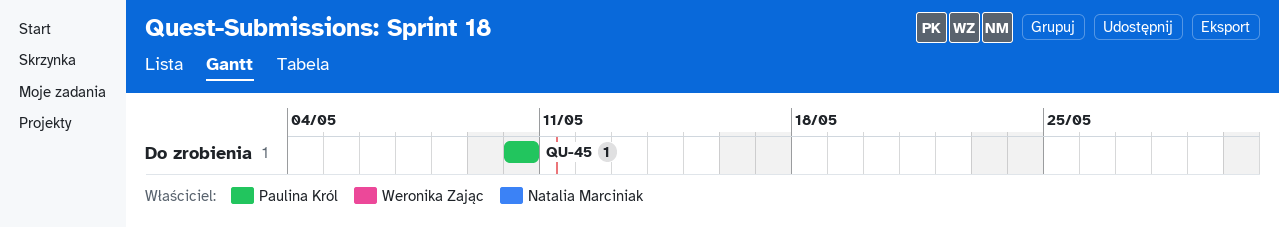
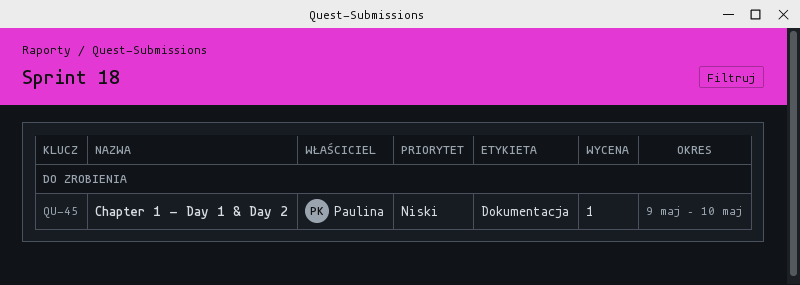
QU-45, start: May 10 -> May 9

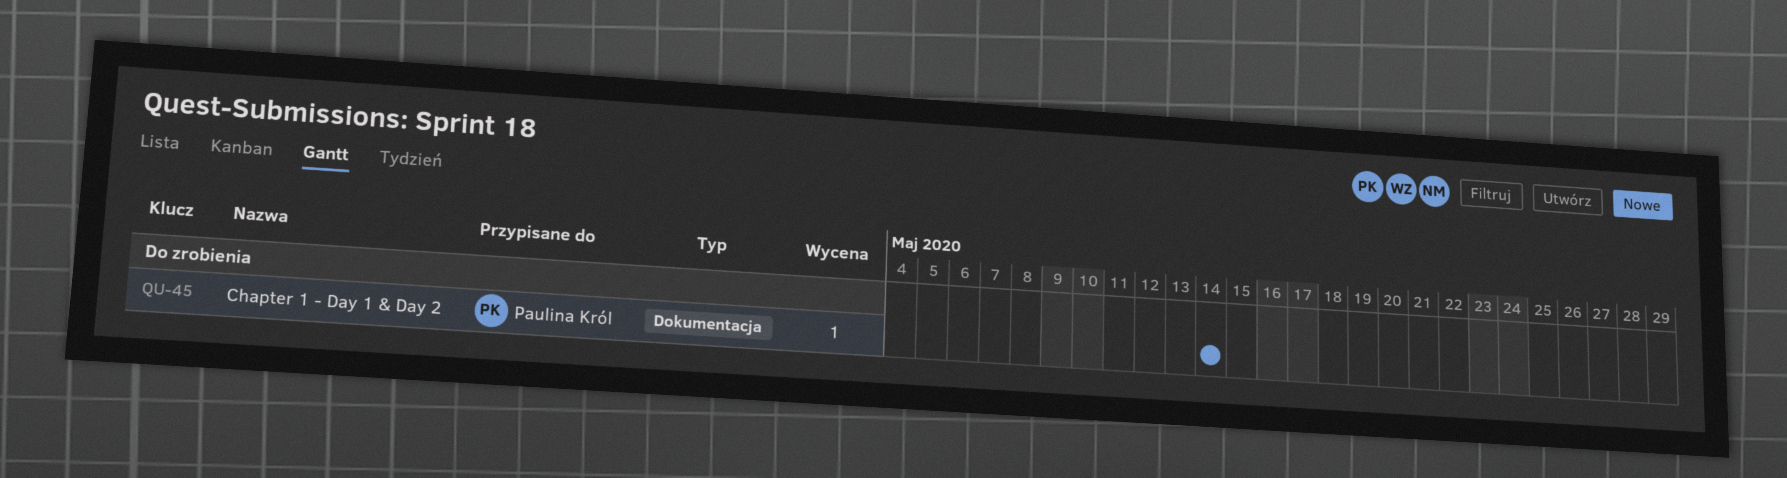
QU-45, start: May 9 -> May 14
QU-45, due: May 10 -> May 14

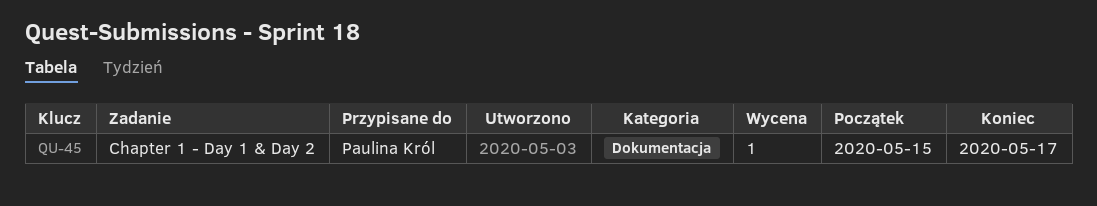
QU-45, start: May 14 -> May 15
QU-45, due: May 14 -> May 17

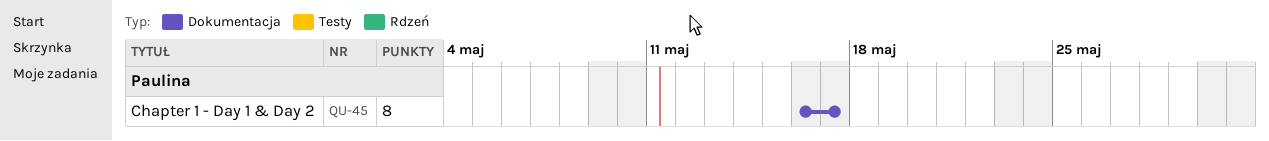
QU-45, estimate: 1 -> 8
QU-45, start: May 15 -> May 16

